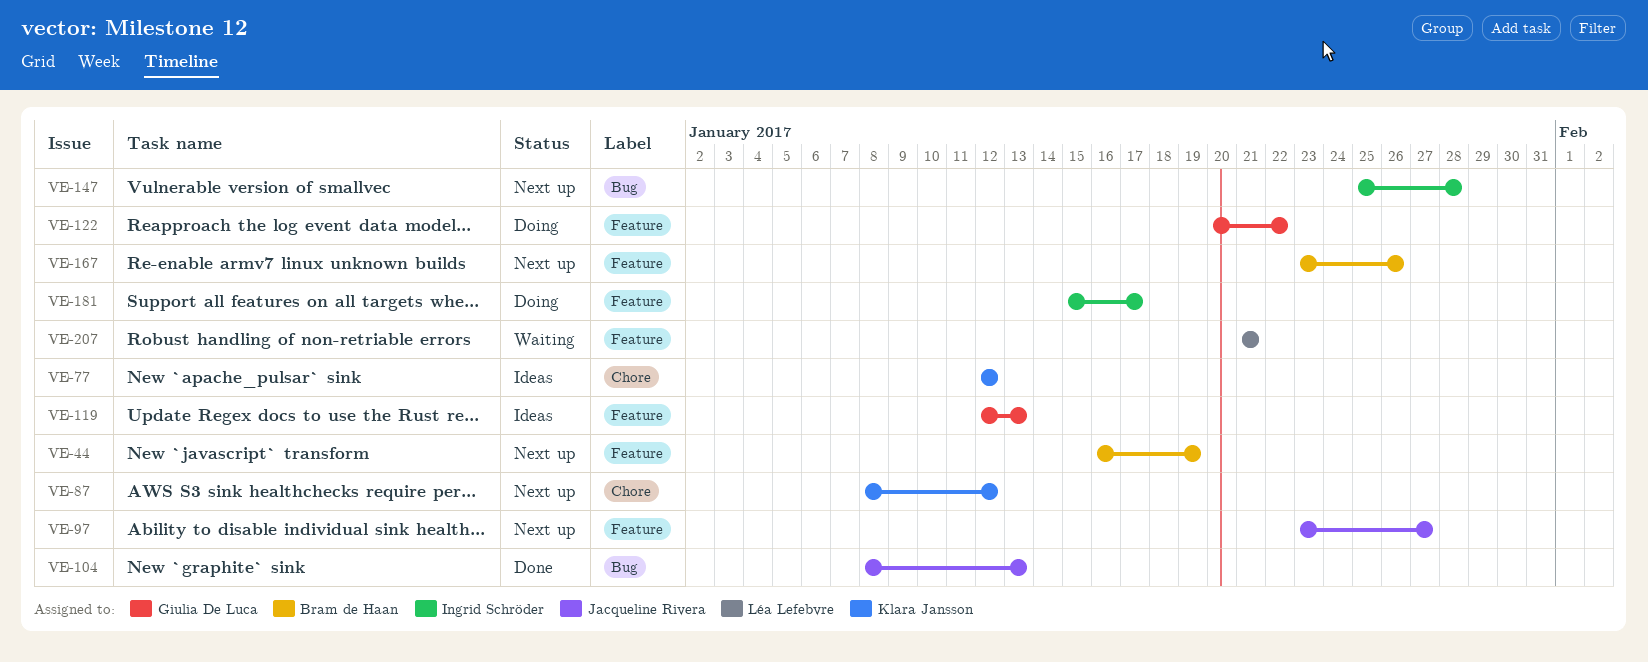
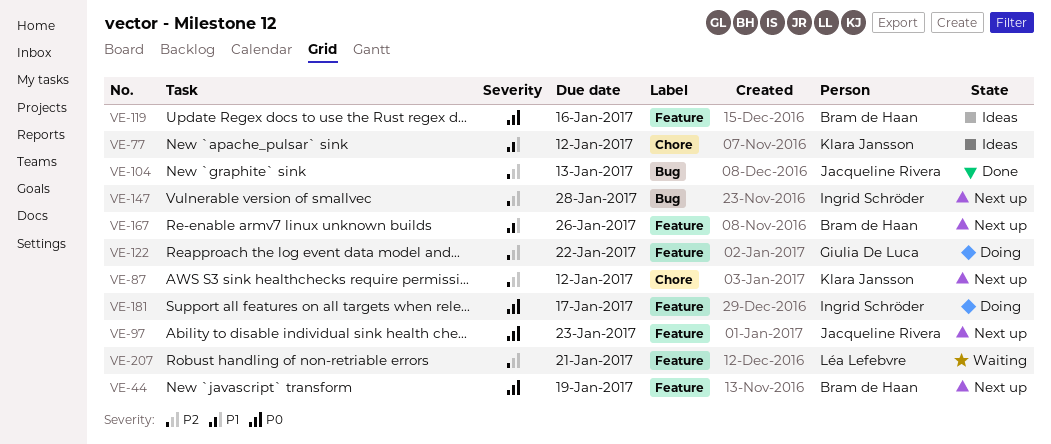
VE-97, due: Jan 27 -> Jan 23
VE-119, owner: Giulia De Luca -> Bram de Haan
VE-119, due: Jan 13 -> Jan 16

